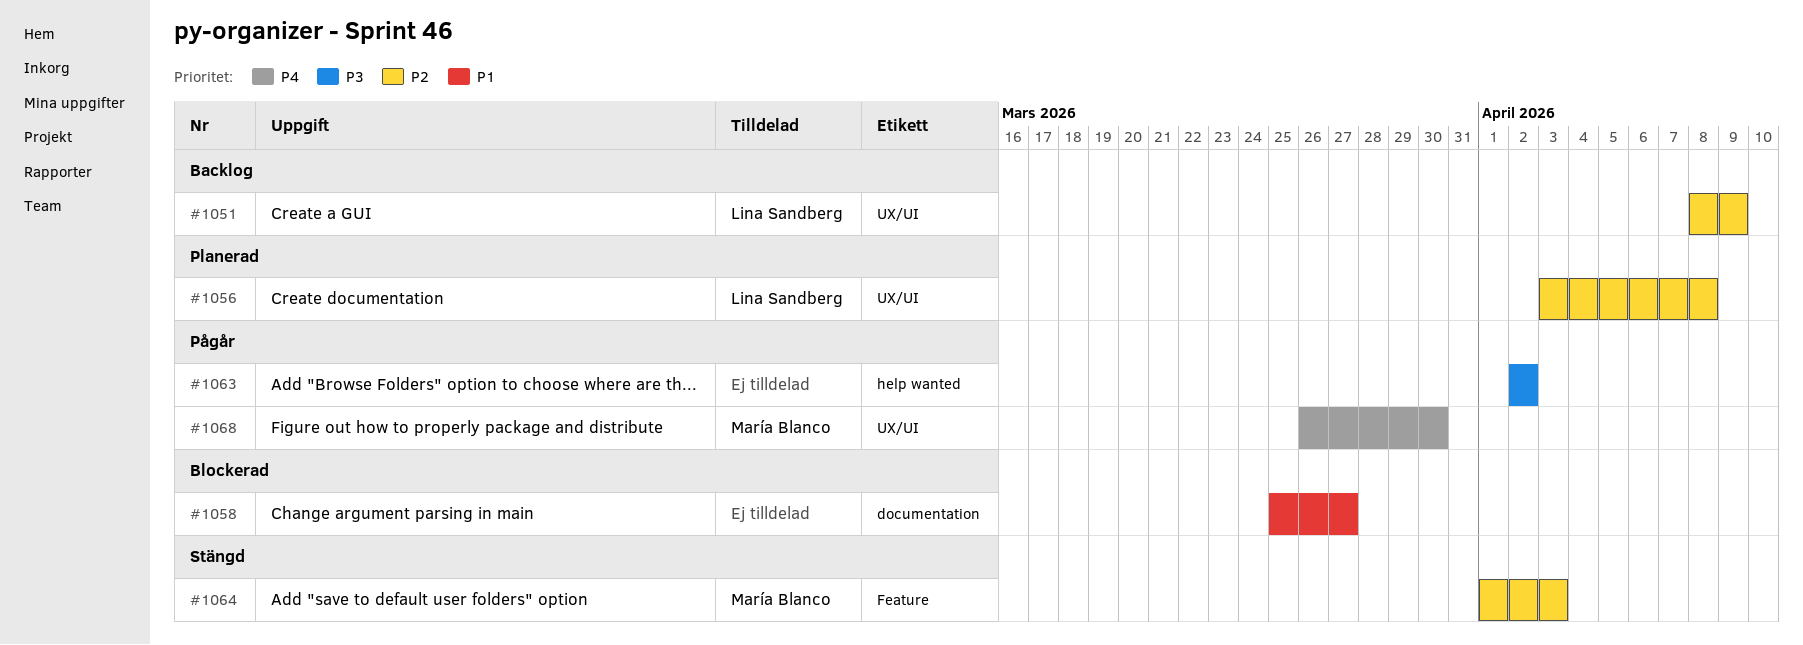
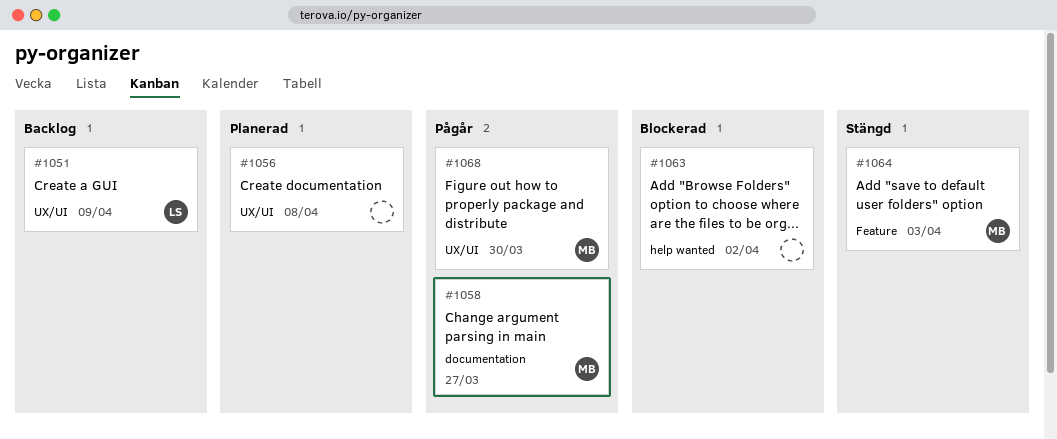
#1056, owner: Lina Sandberg -> none
#1058, status: Blockerad -> Pågår
#1058, owner: none -> María Blanco
#1063, status: Pågår -> Blockerad

